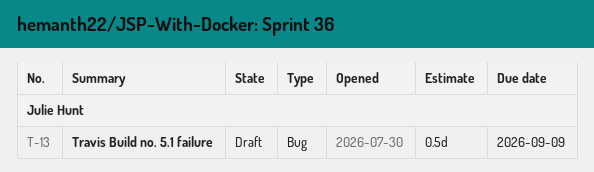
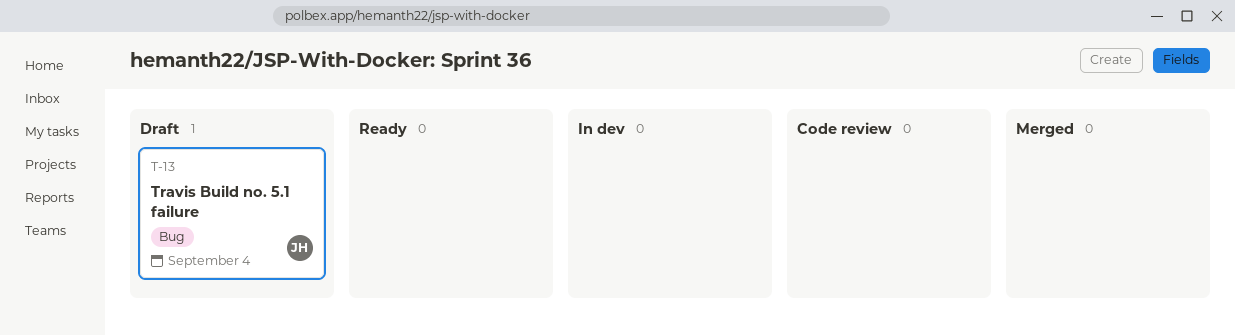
T-13, due: Sep 9 -> Sep 4

